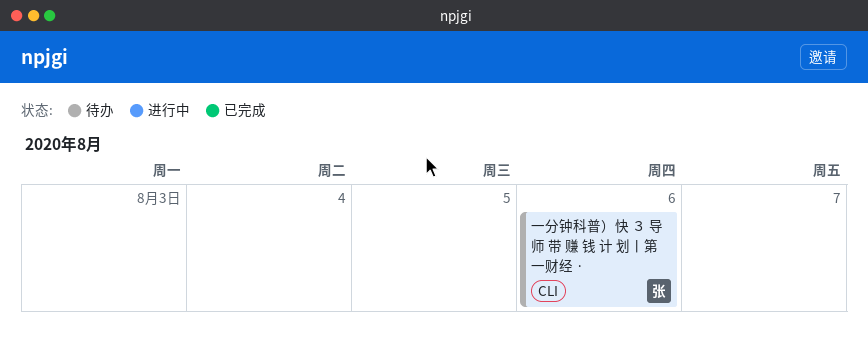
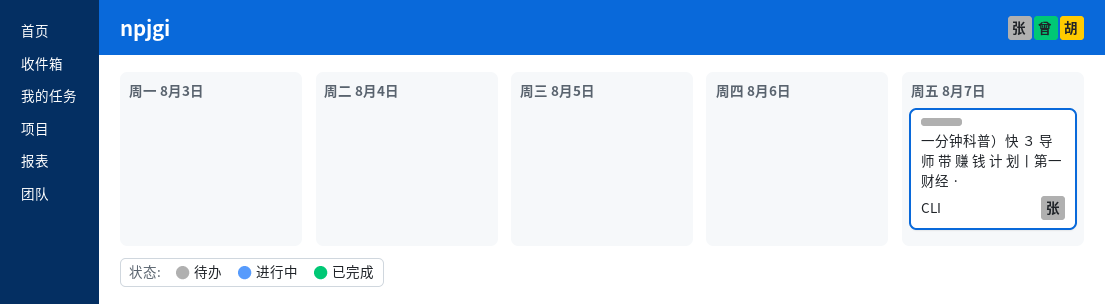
一分钟科普）快 ３ 导 师 带 赚 钱 计 划丨第一财经 ·, due: Aug 6 -> Aug 7

